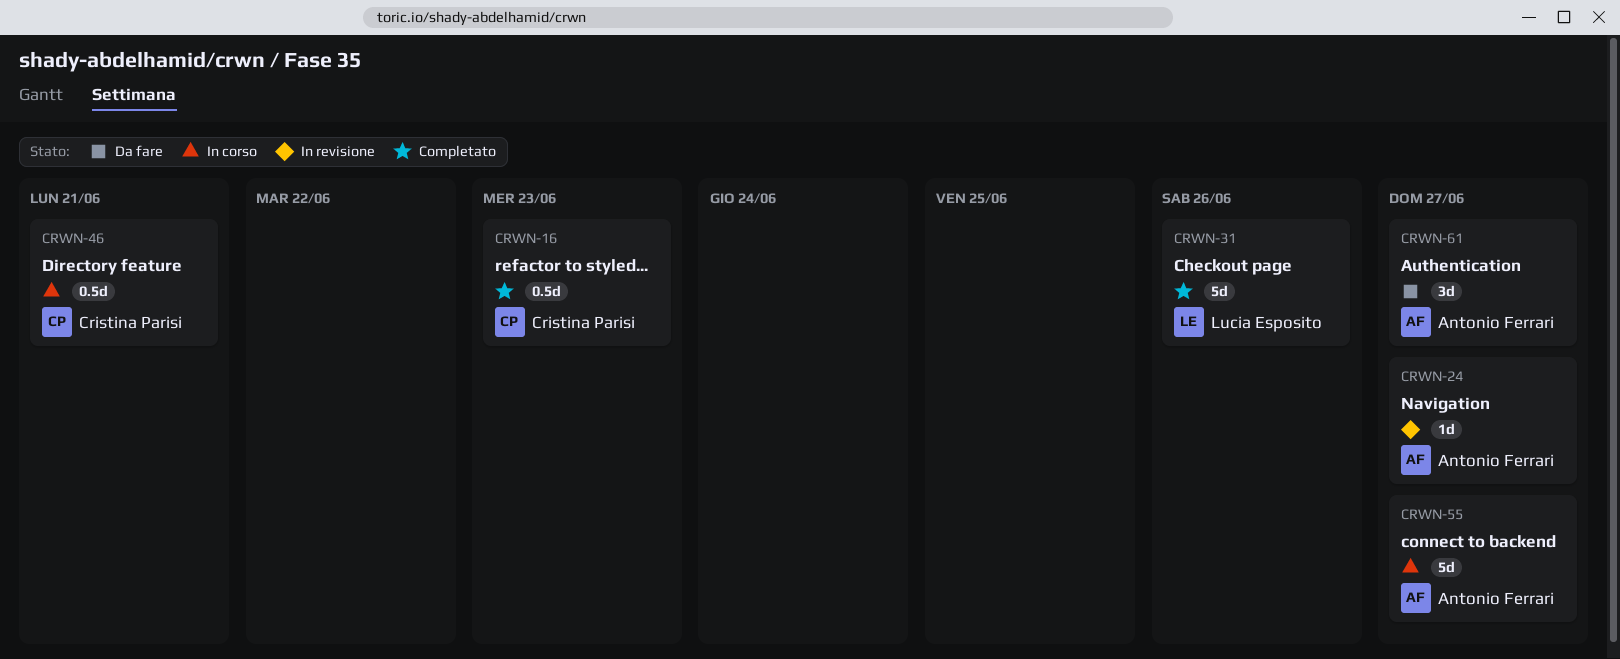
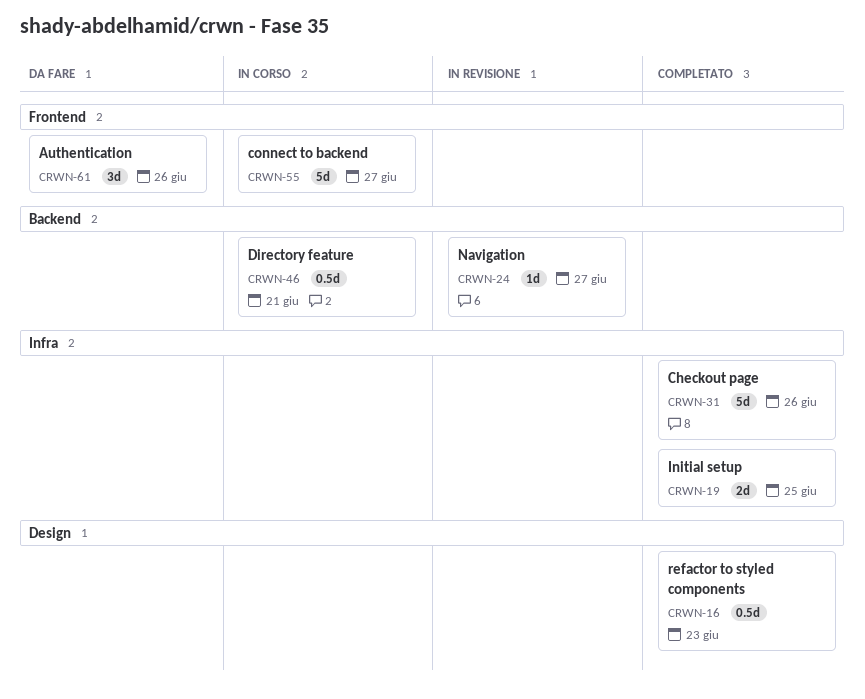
CRWN-19: none -> present
CRWN-61, due: Jun 27 -> Jun 26

